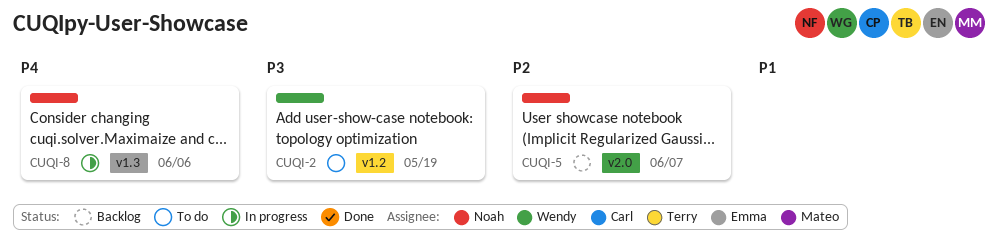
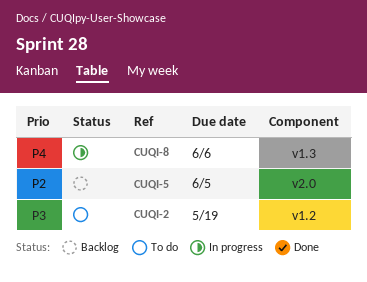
CUQI-5, due: Jun 7 -> Jun 5

